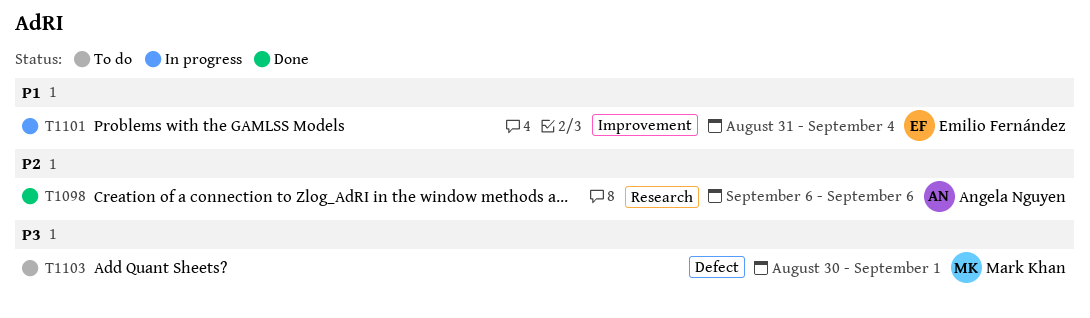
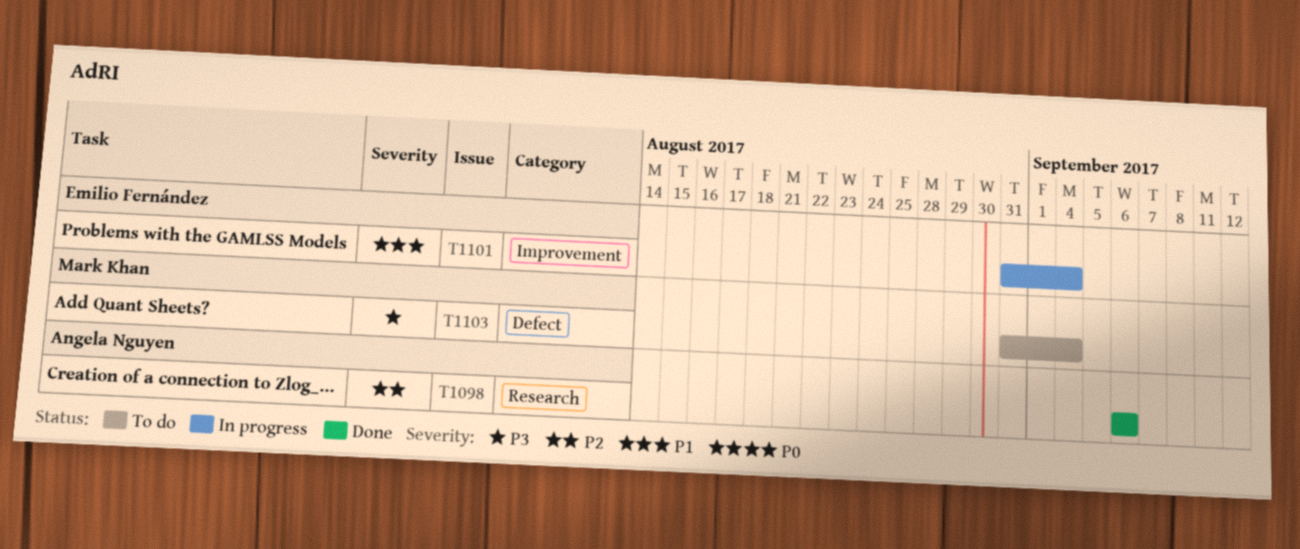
T1103, start: Aug 30 -> Aug 31
T1103, due: Sep 1 -> Sep 4

